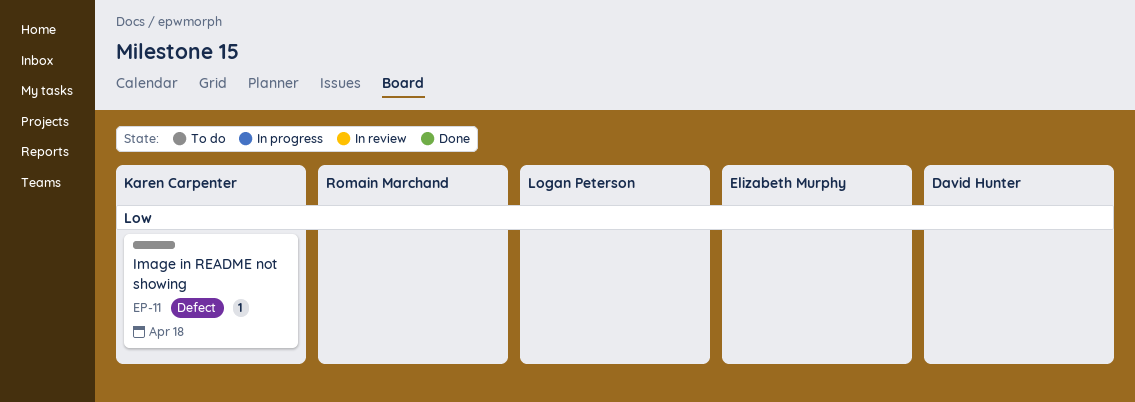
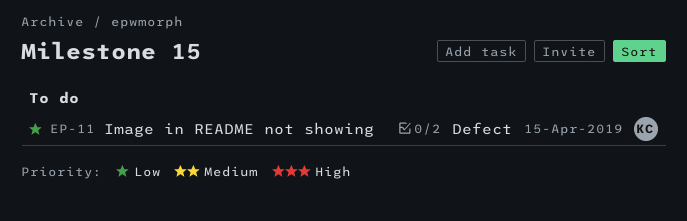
EP-11, due: Apr 18 -> Apr 15

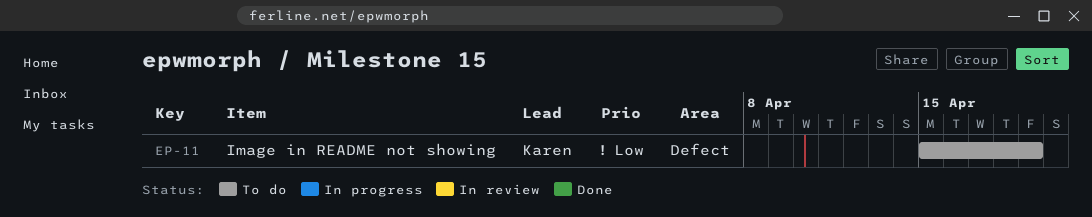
EP-11, due: Apr 15 -> Apr 19

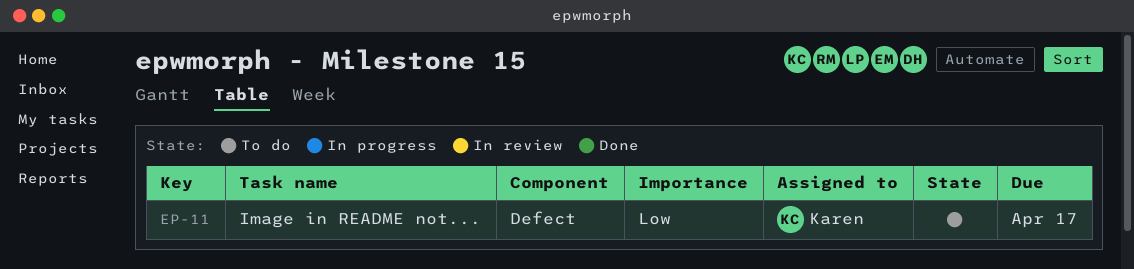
EP-11, due: Apr 19 -> Apr 17

